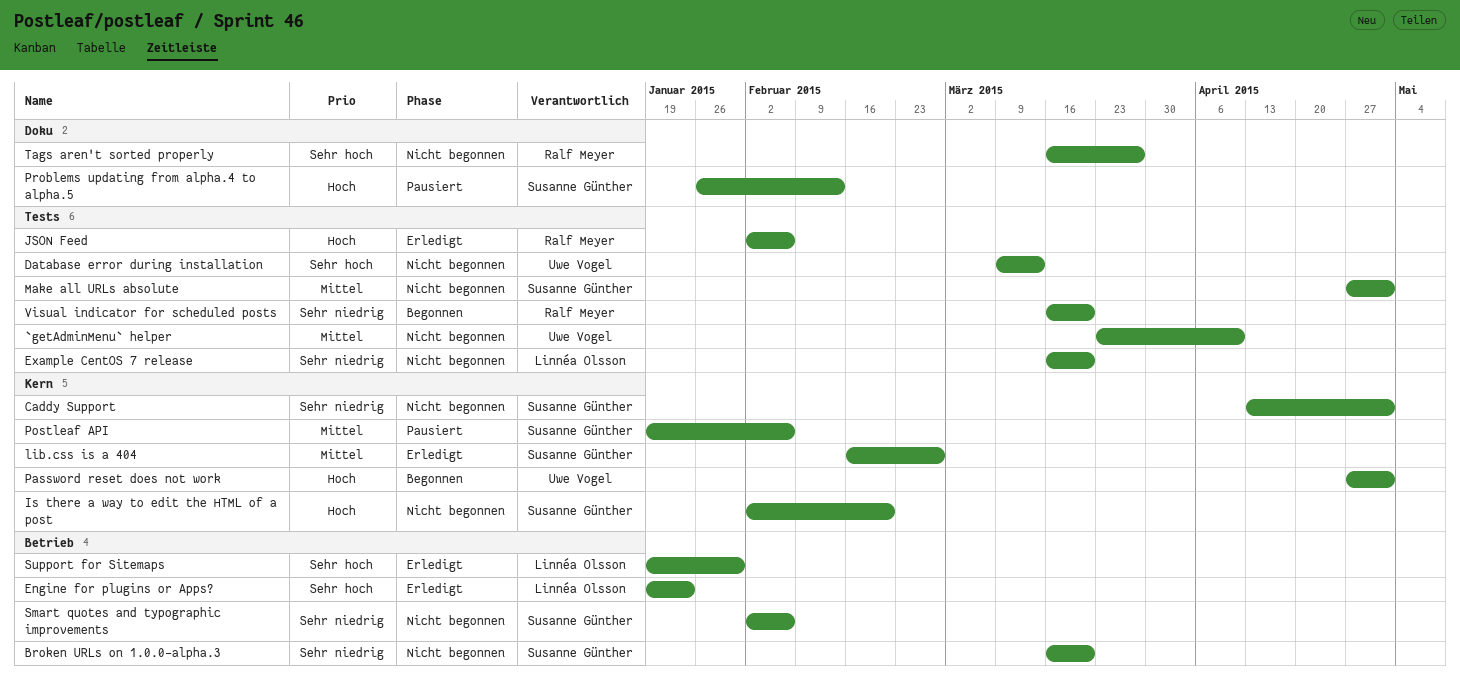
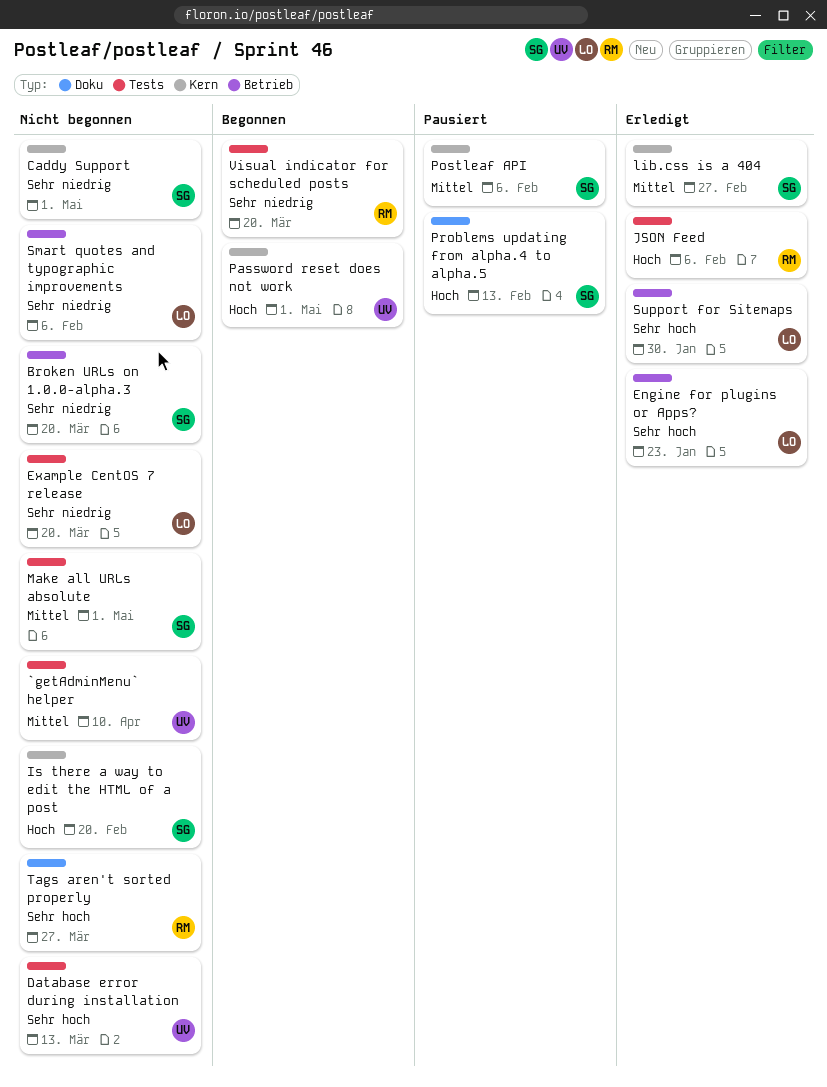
Smart quotes and typographic improvements, owner: Susanne Günther -> Linnéa Olsson

